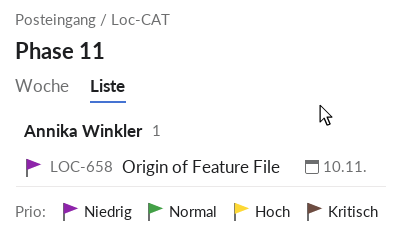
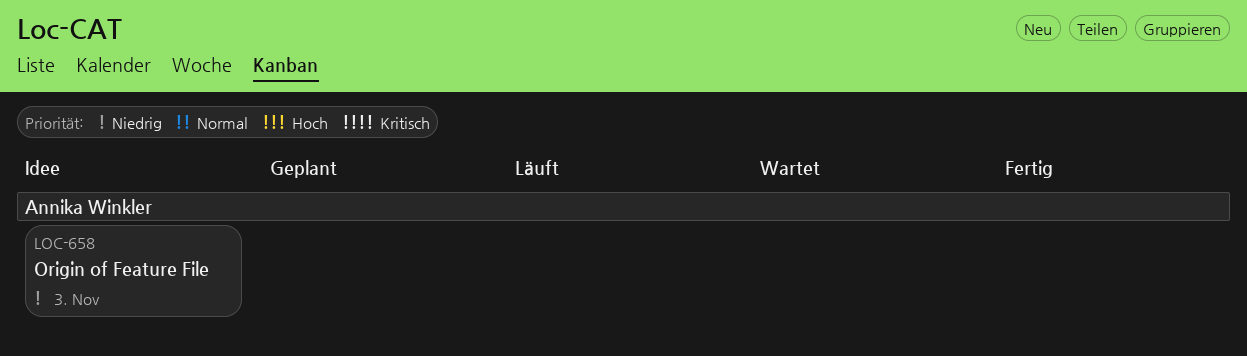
LOC-658, due: Nov 10 -> Nov 3

